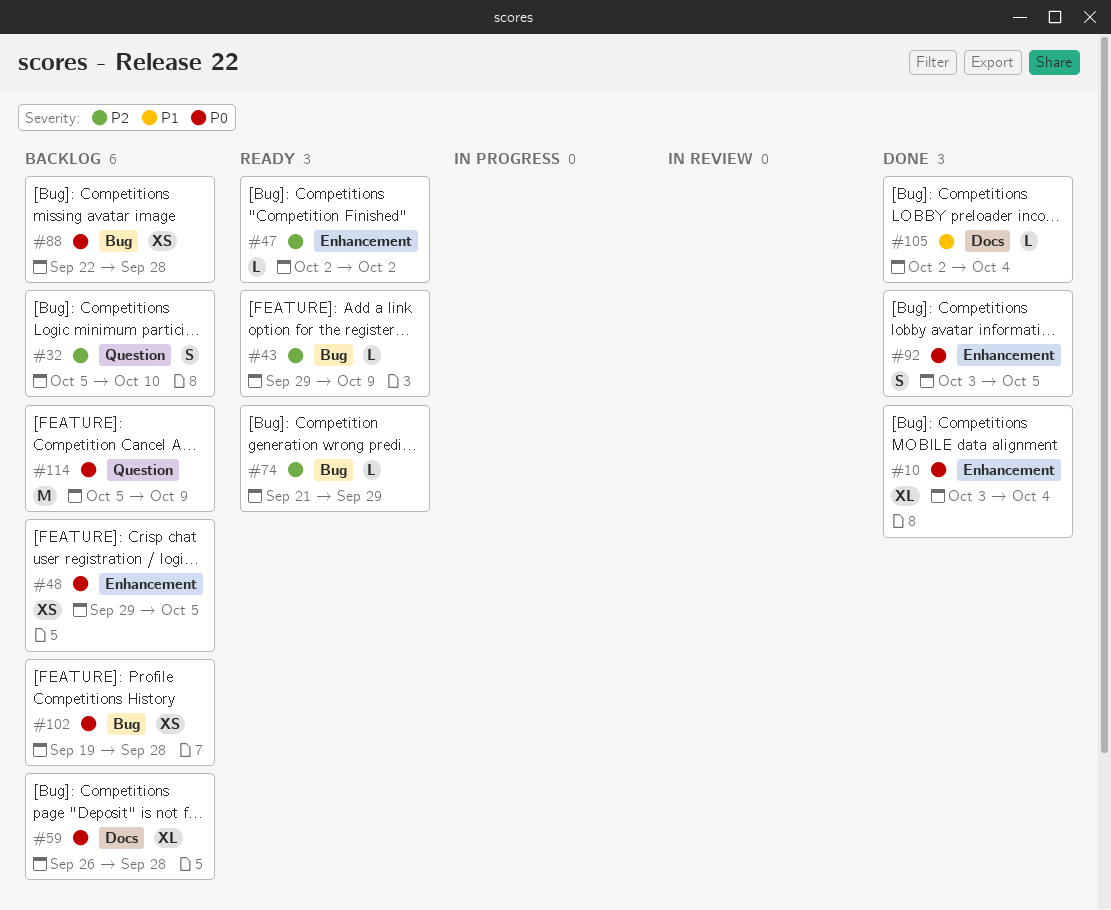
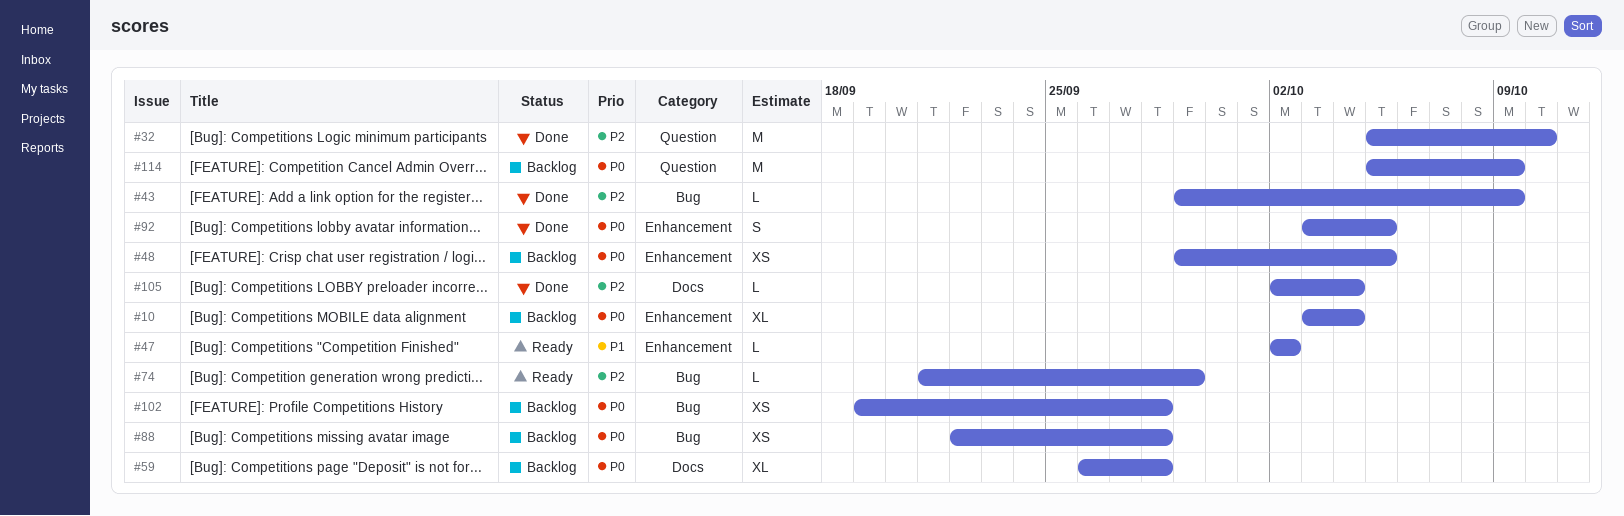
#10, status: Done -> Backlog
#32, status: Backlog -> Done
#32, estimate: S -> M
#43, status: Ready -> Done
#47, priority: P2 -> P1
#105, priority: P1 -> P2

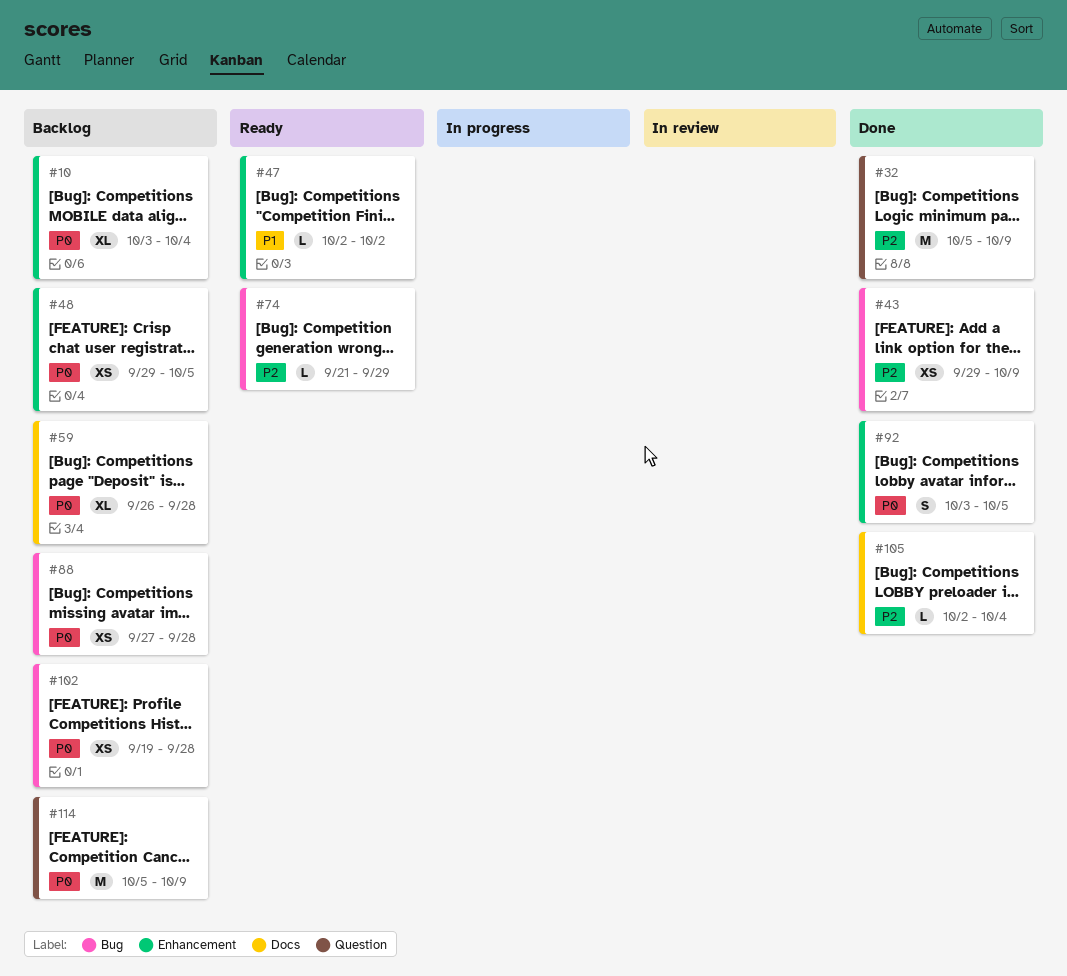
#32, due: Oct 10 -> Oct 9
#43, estimate: L -> XS
#88, start: Sep 22 -> Sep 27

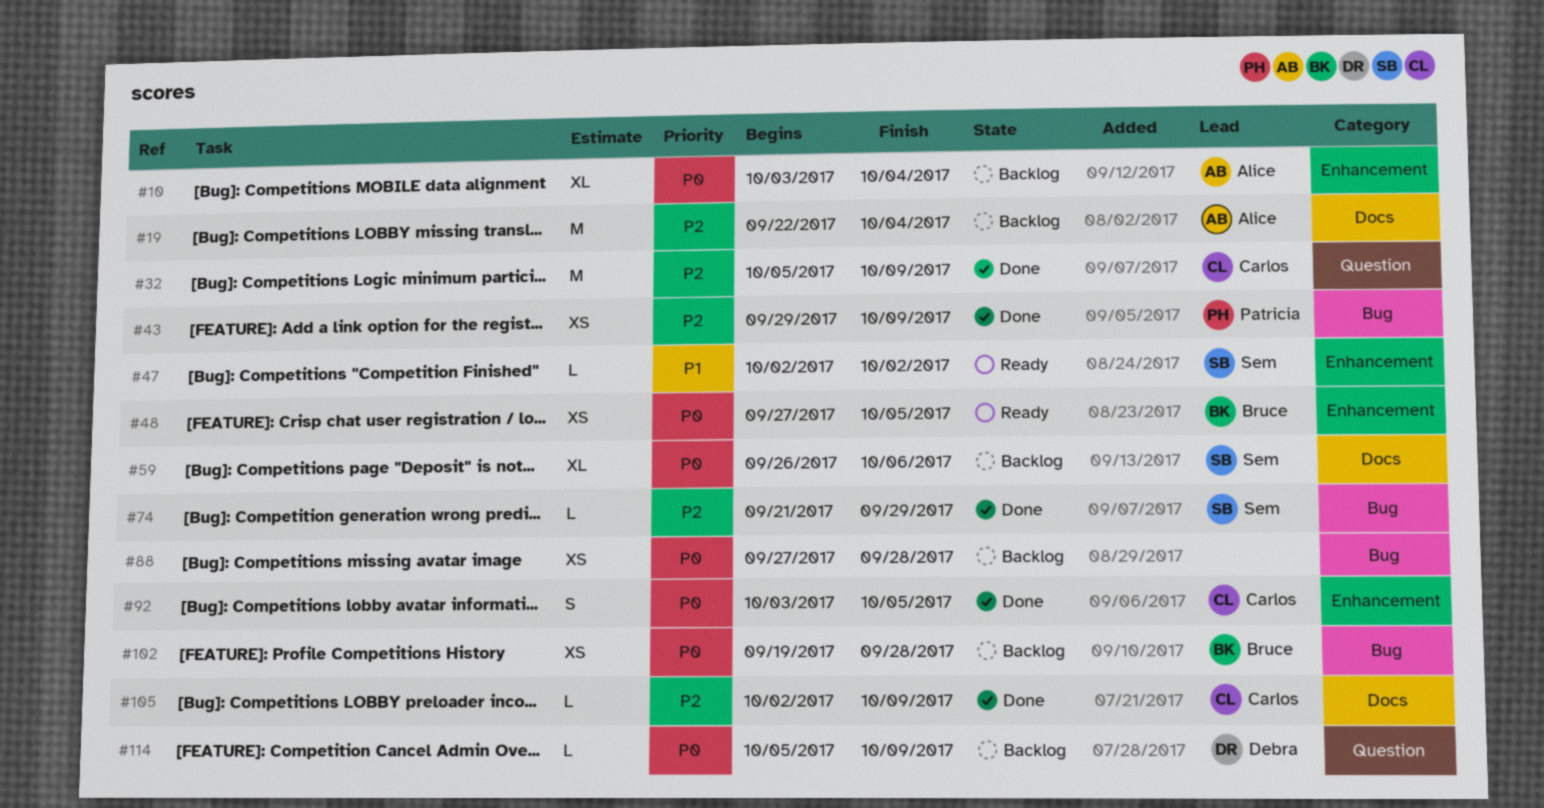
#19: none -> present
#48, status: Backlog -> Ready
#48, start: Sep 29 -> Sep 27
#59, due: Sep 28 -> Oct 6
#74, status: Ready -> Done
#105, due: Oct 4 -> Oct 9
#114, estimate: M -> L

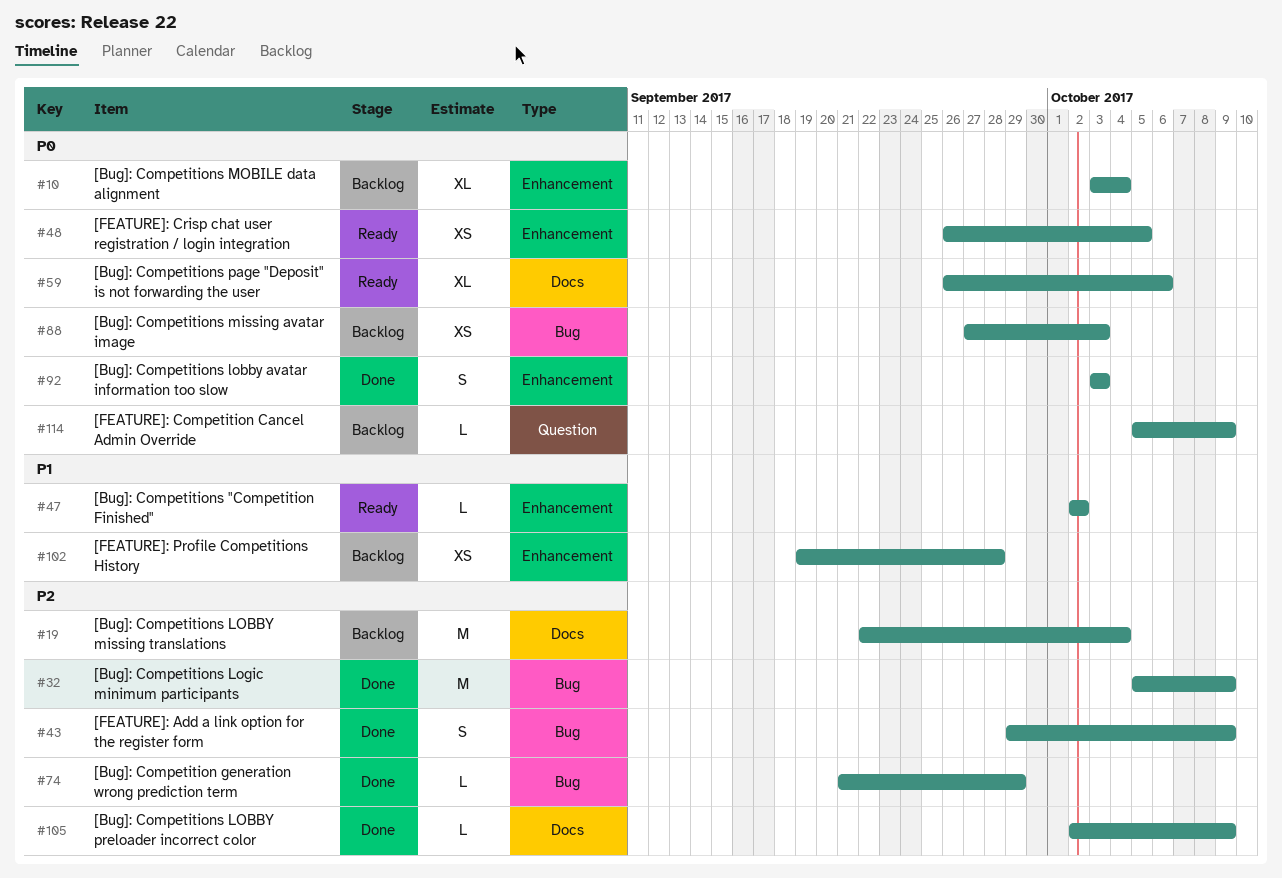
#32, label: Question -> Bug
#43, estimate: XS -> S
#48, start: Sep 27 -> Sep 26
#59, status: Backlog -> Ready
#88, due: Sep 28 -> Oct 3
#92, due: Oct 5 -> Oct 3
#102, priority: P0 -> P1
#102, label: Bug -> Enhancement

